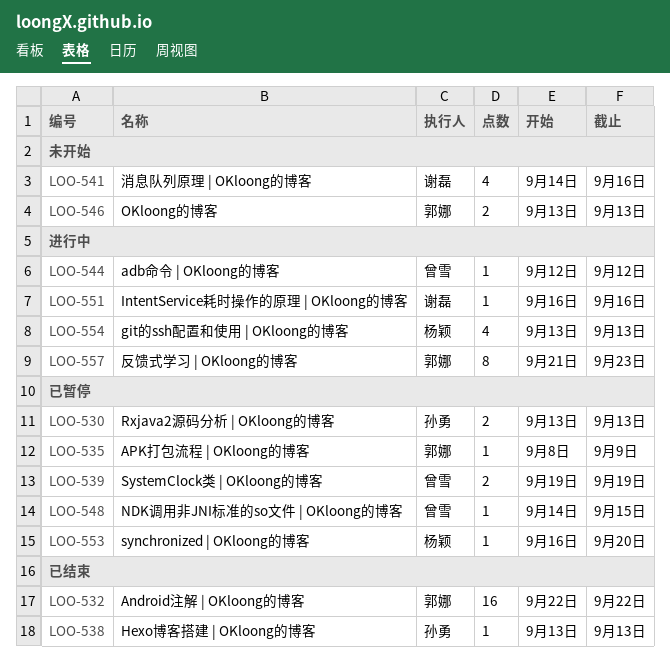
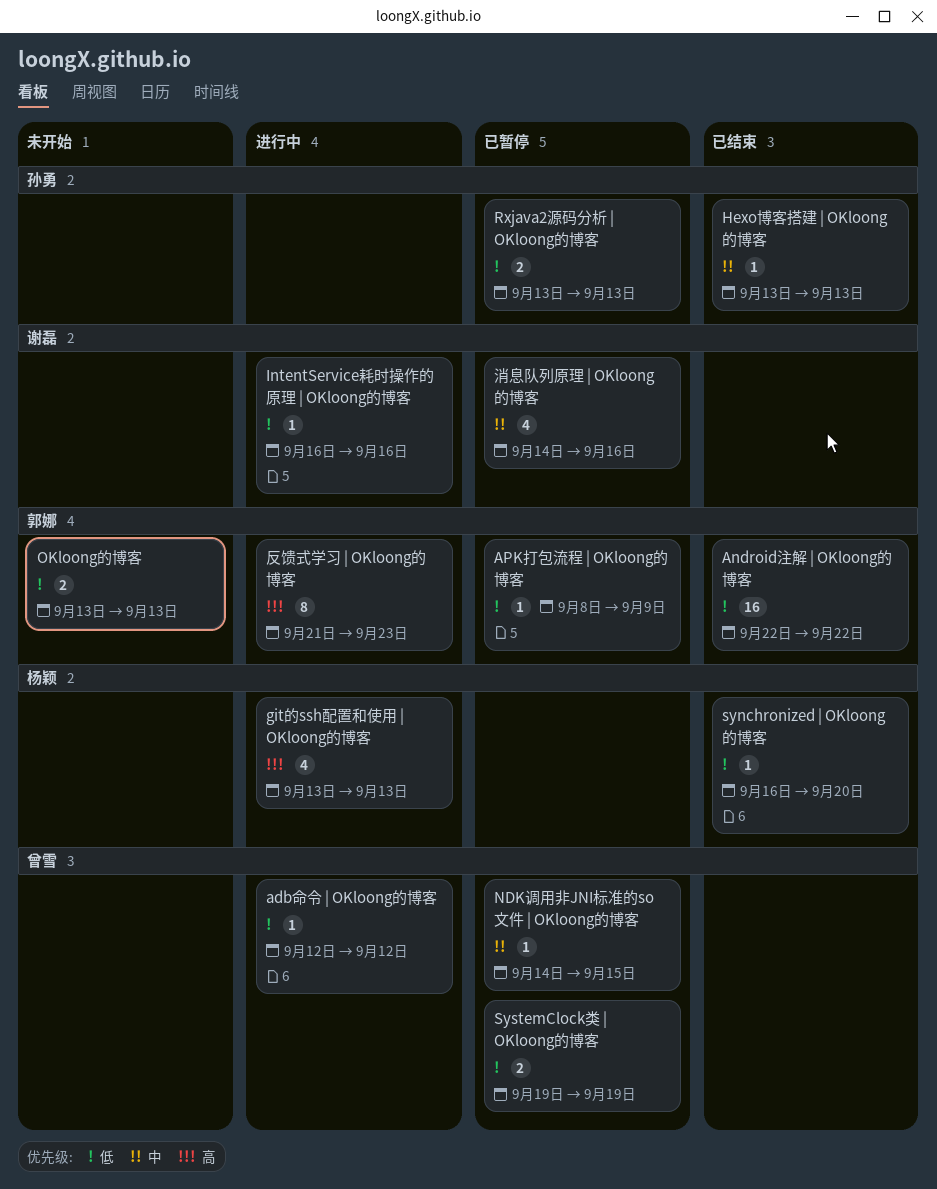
synchronized | OKloong的博客, status: 已暂停 -> 已结束
消息队列原理 | OKloong的博客, status: 未开始 -> 已暂停

